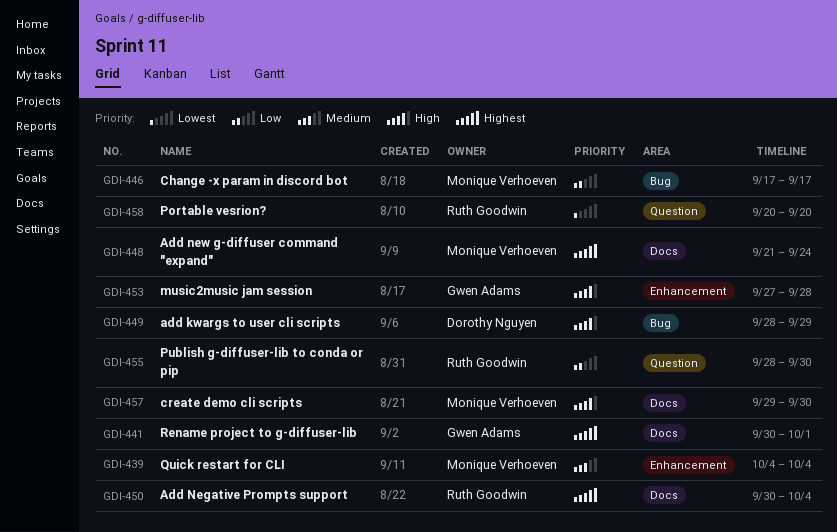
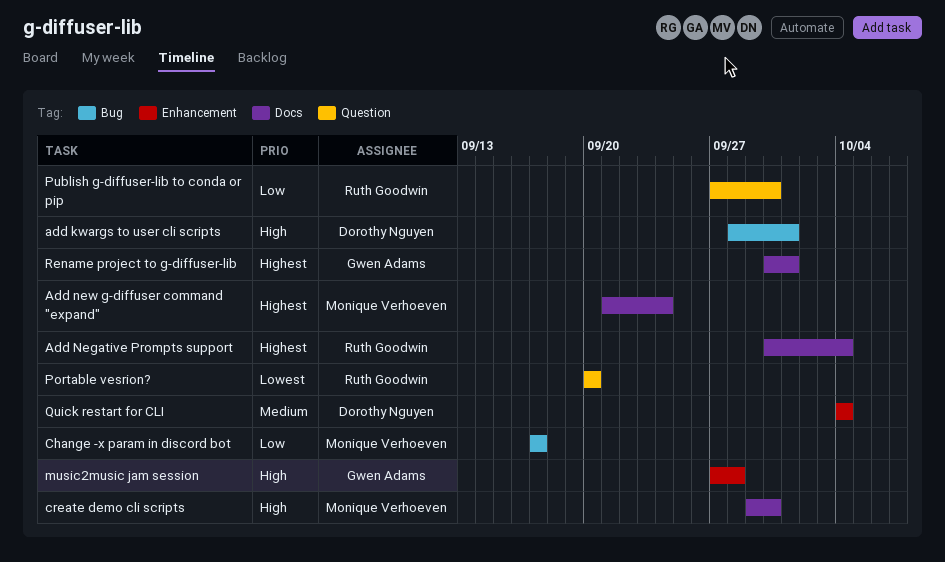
add kwargs to user cli scripts, due: Sep 29 -> Oct 1
Publish g-diffuser-lib to conda or pip, start: Sep 28 -> Sep 27
Quick restart for CLI, owner: Monique Verhoeven -> Dorothy Nguyen

